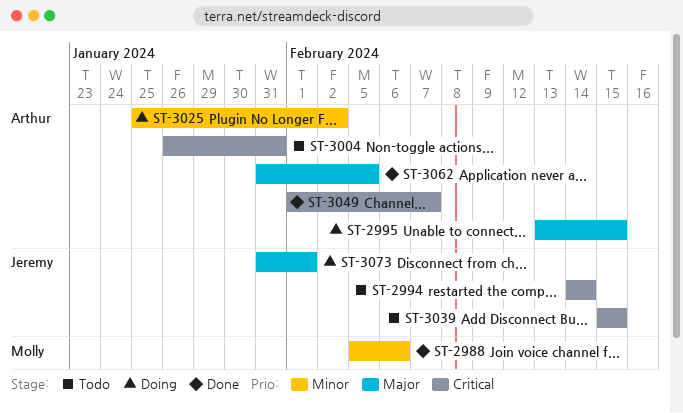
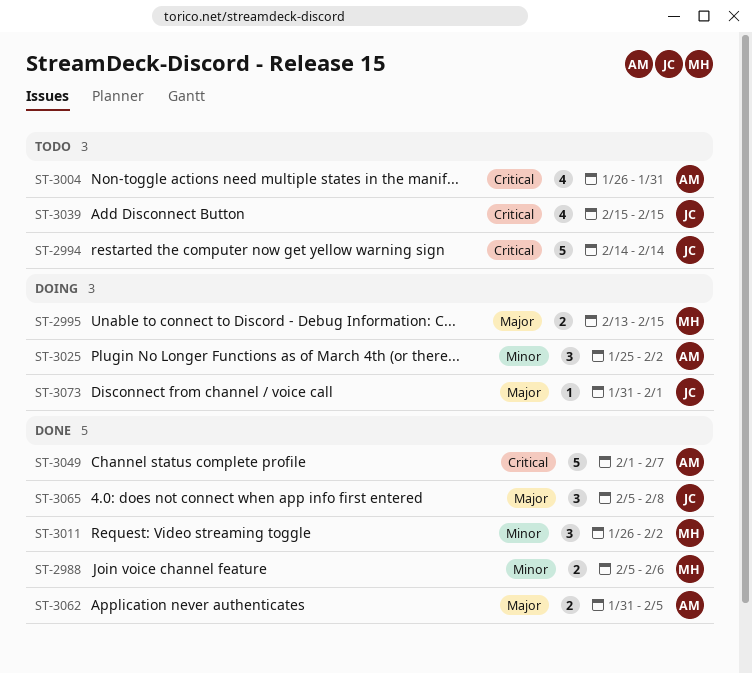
ST-2995, owner: Arthur -> Molly
ST-3011: none -> present
ST-3065: none -> present

